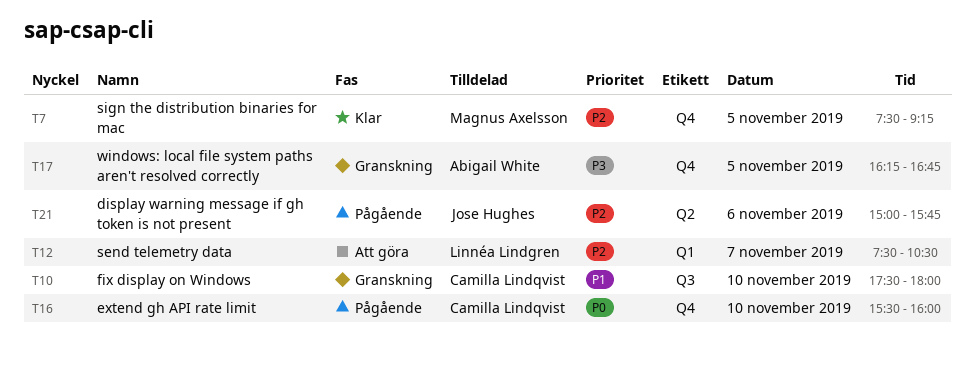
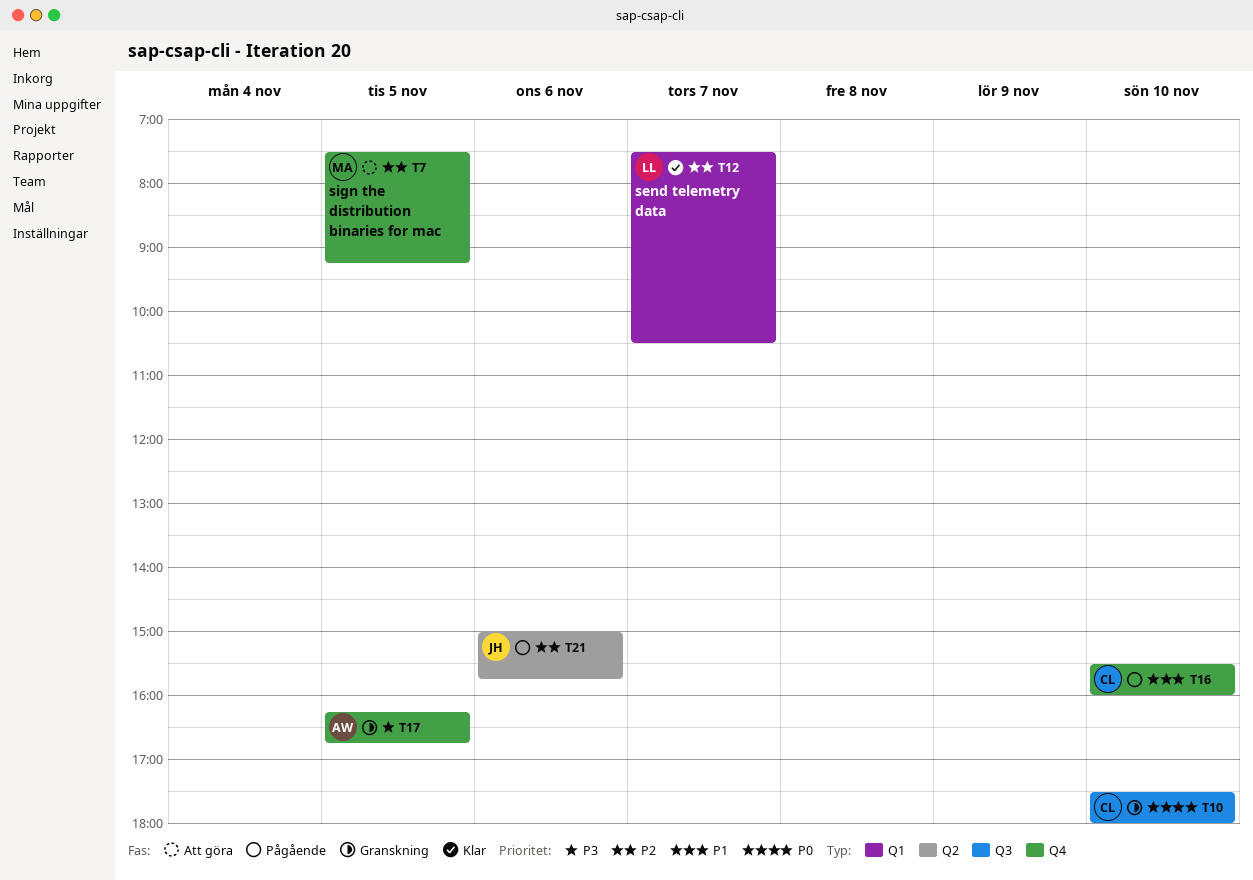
T7, status: Klar -> Att göra
T10, priority: P1 -> P0
T12, status: Att göra -> Klar
T16, priority: P0 -> P1

